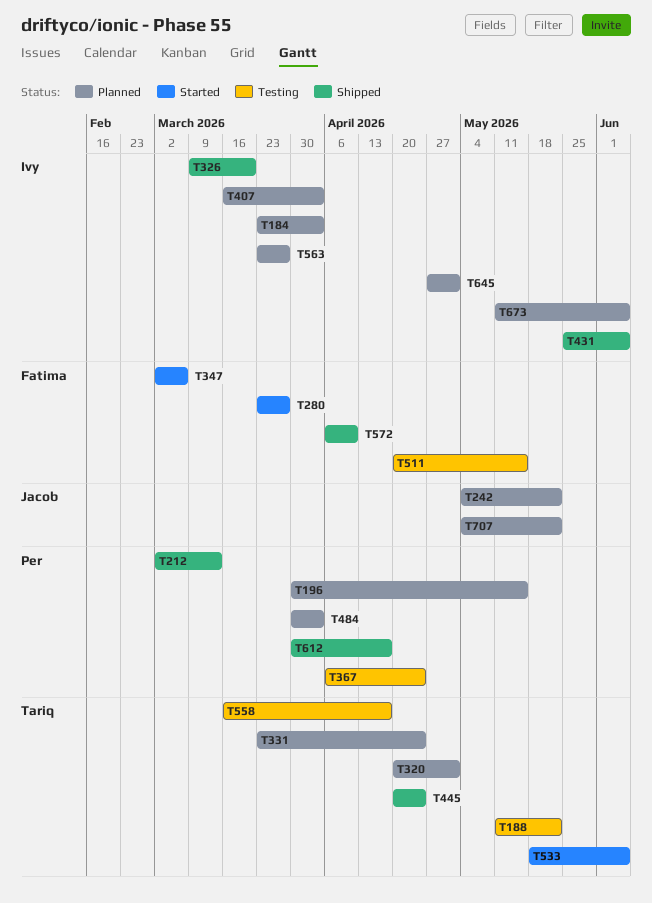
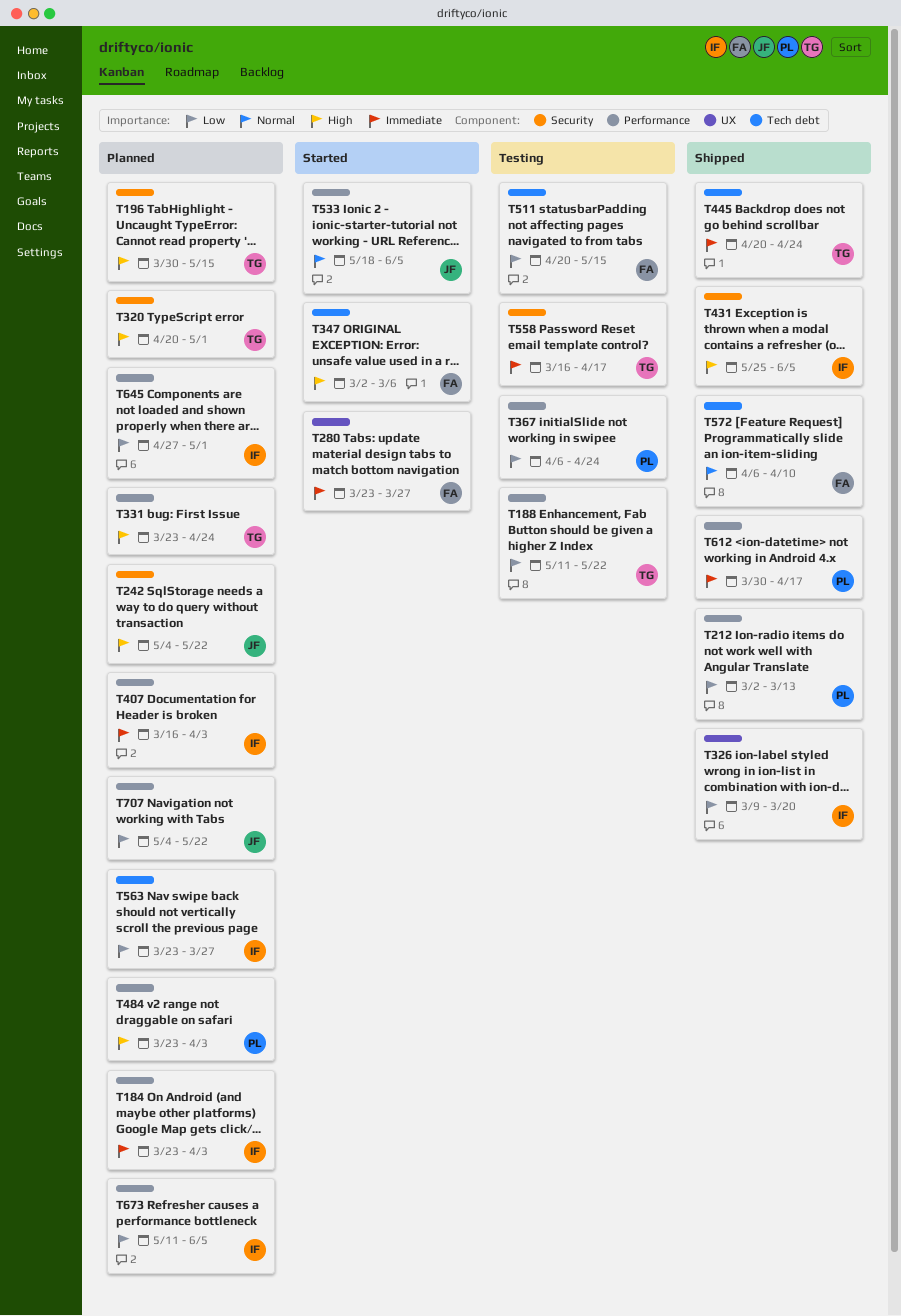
T196, owner: Per -> Tariq
T484, start: Mar 30 -> Mar 23
T533, owner: Tariq -> Jacob

